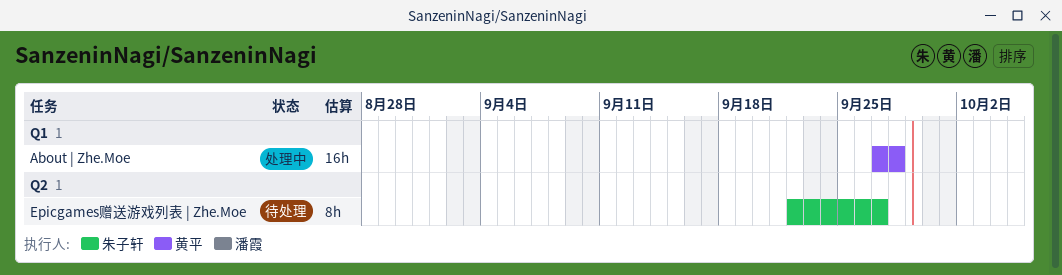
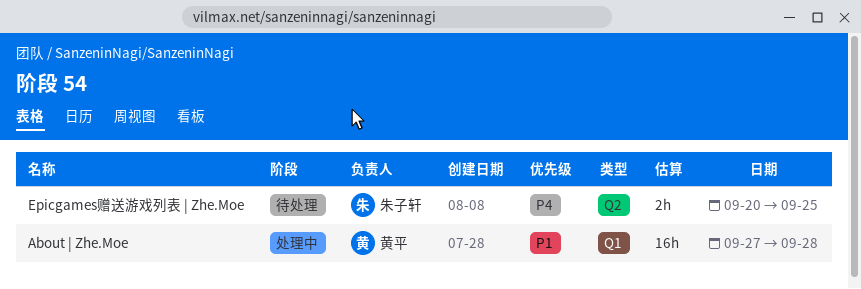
Epicgames赠送游戏列表 | Zhe.Moe, estimate: 8h -> 2h
Epicgames赠送游戏列表 | Zhe.Moe, start: Sep 22 -> Sep 20
Epicgames赠送游戏列表 | Zhe.Moe, due: Sep 27 -> Sep 25

